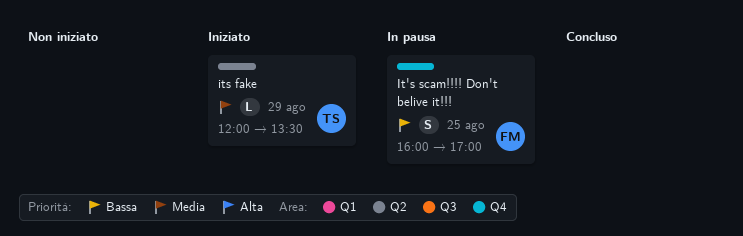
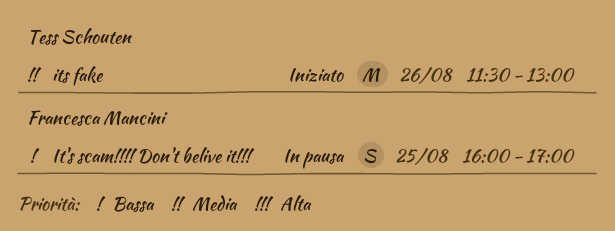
its fake, estimate: L -> M
its fake, day: Aug 29 -> Aug 26
its fake, begins: 12:00 -> 11:30
its fake, ends: 13:30 -> 13:00

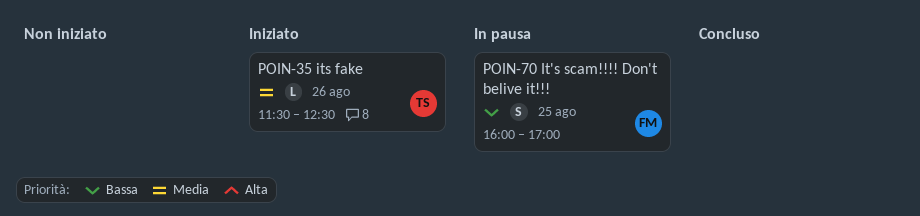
its fake, estimate: M -> L
its fake, ends: 13:00 -> 12:30

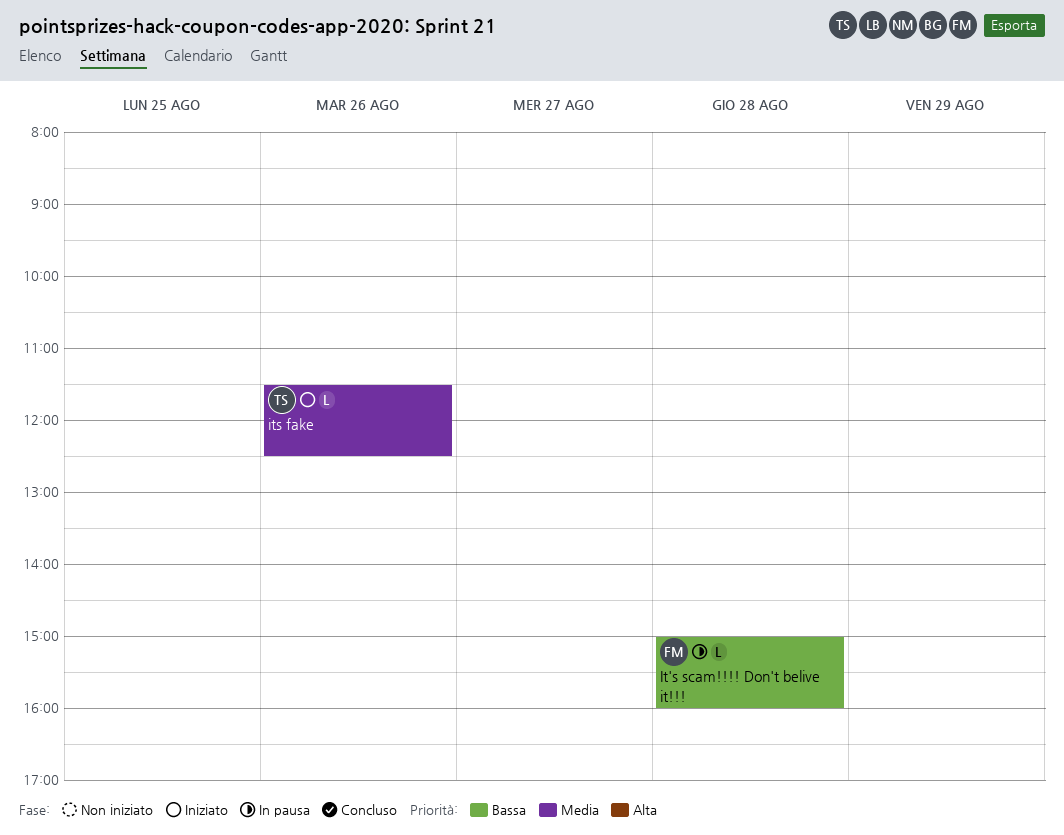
It's scam!!!! Don't belive it!!!, estimate: S -> L
It's scam!!!! Don't belive it!!!, day: Aug 25 -> Aug 28
It's scam!!!! Don't belive it!!!, begins: 16:00 -> 15:00
It's scam!!!! Don't belive it!!!, ends: 17:00 -> 16:00

